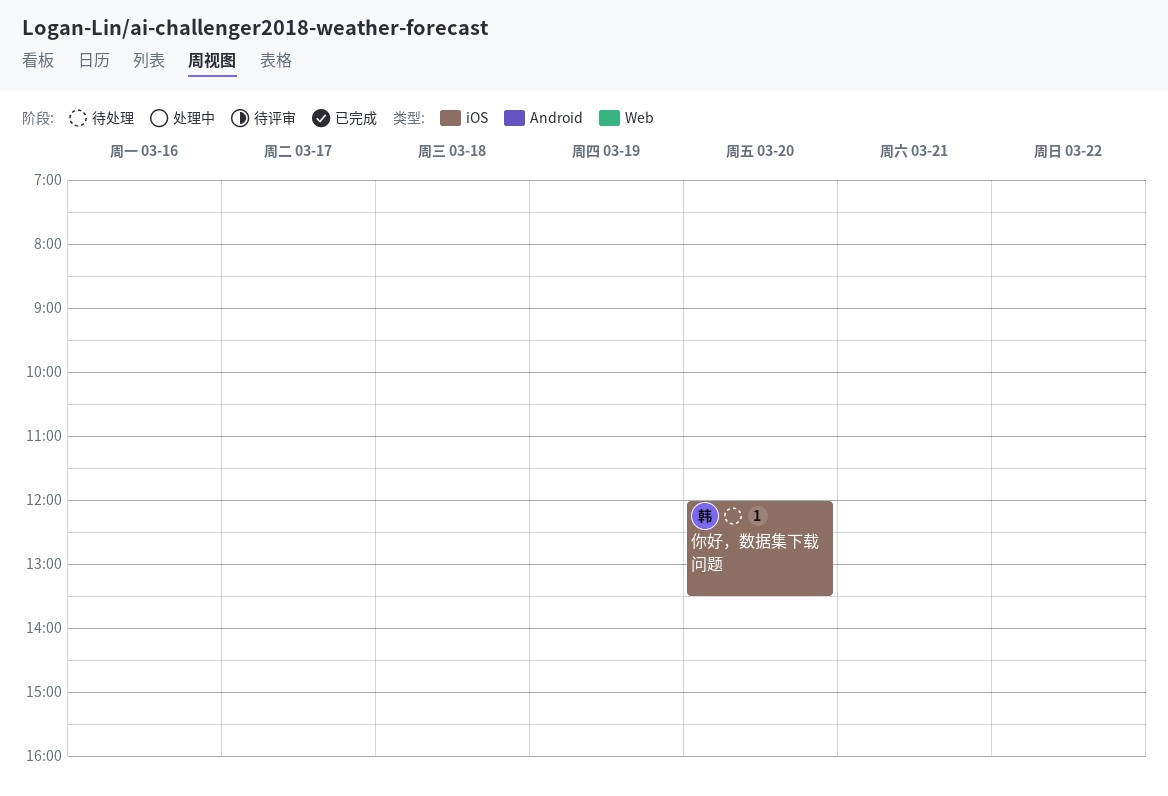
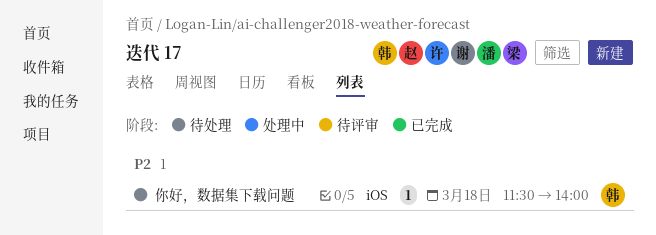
你好，数据集下载问题, day: Mar 20 -> Mar 18
你好，数据集下载问题, begins: 12:00 -> 11:30
你好，数据集下载问题, ends: 13:30 -> 14:00

